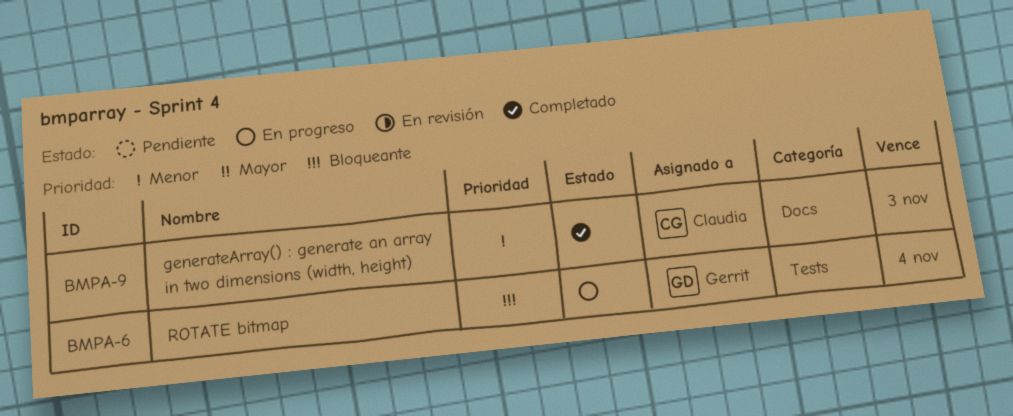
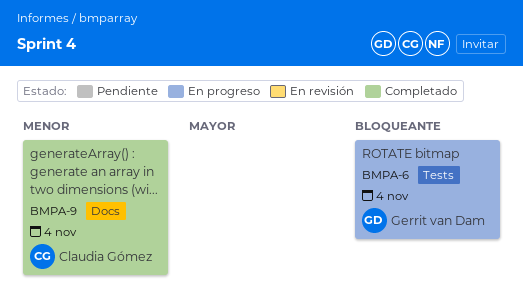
BMPA-9, due: Nov 3 -> Nov 4

